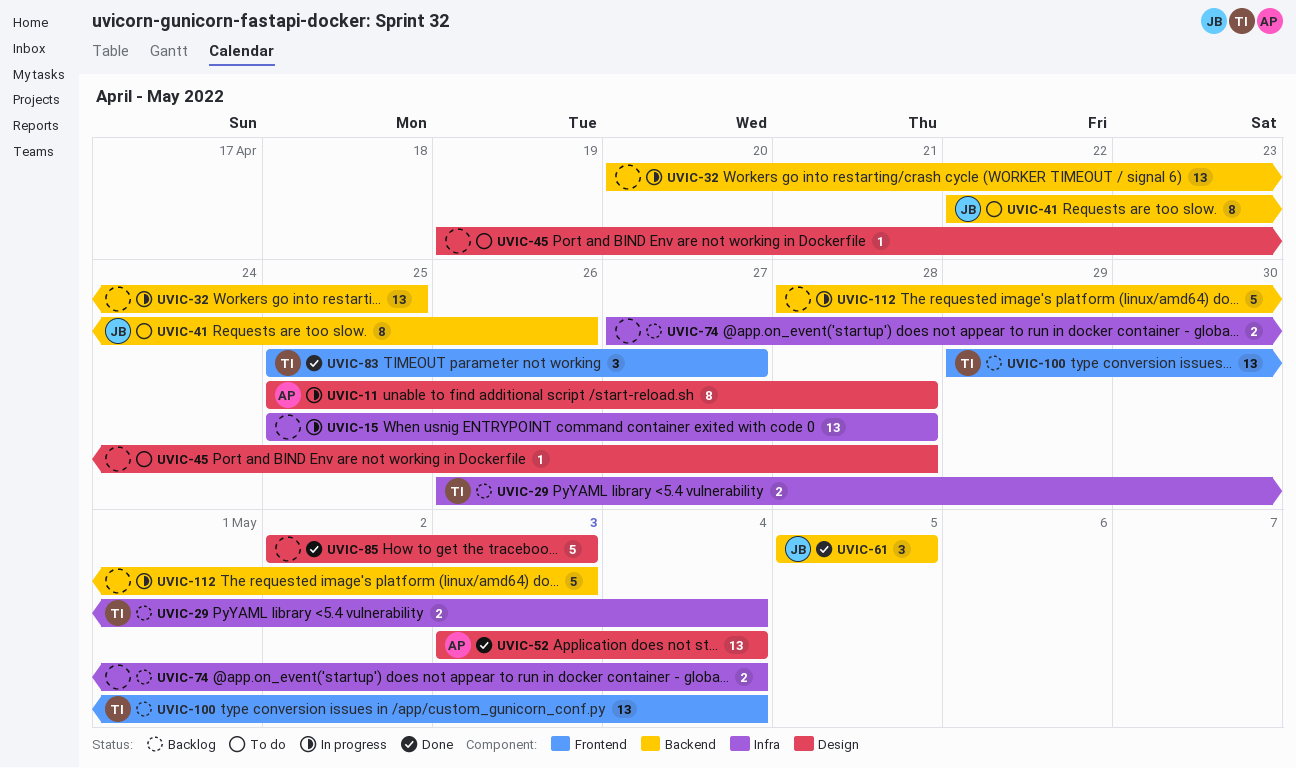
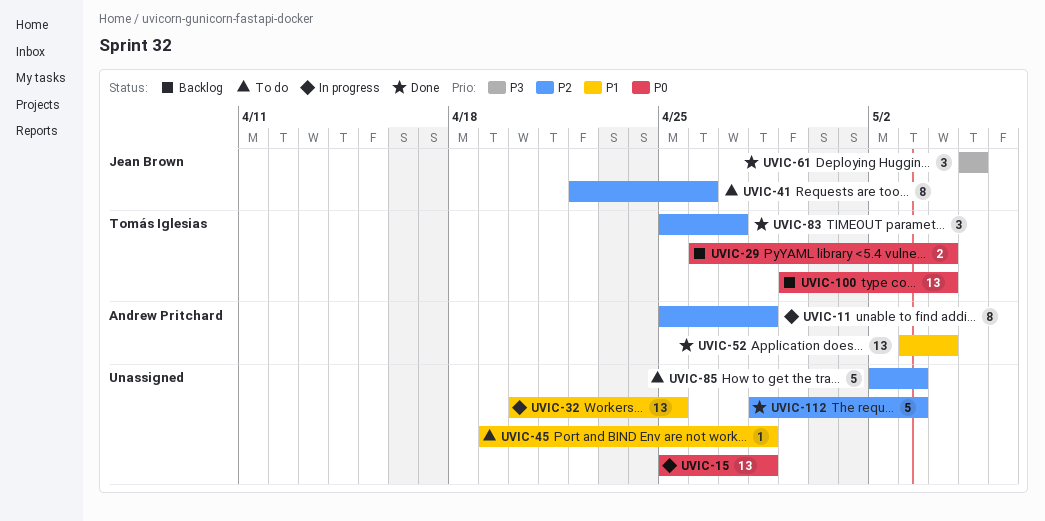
UVIC-74: present -> none
UVIC-85, status: Done -> To do
UVIC-112, status: In progress -> Done

